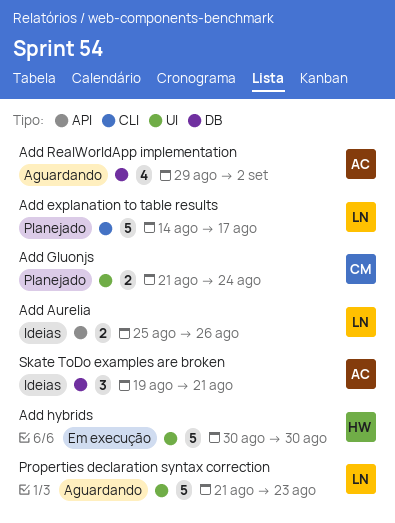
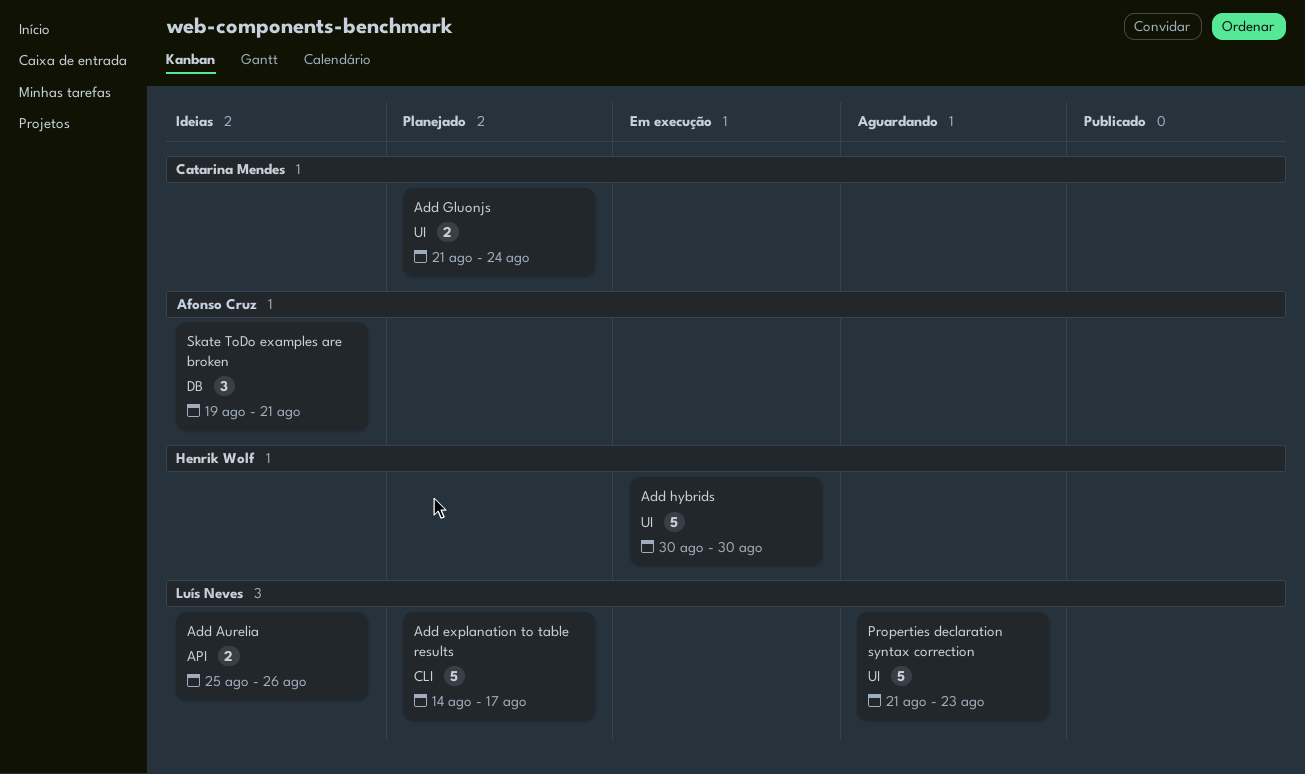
Add RealWorldApp implementation: present -> none

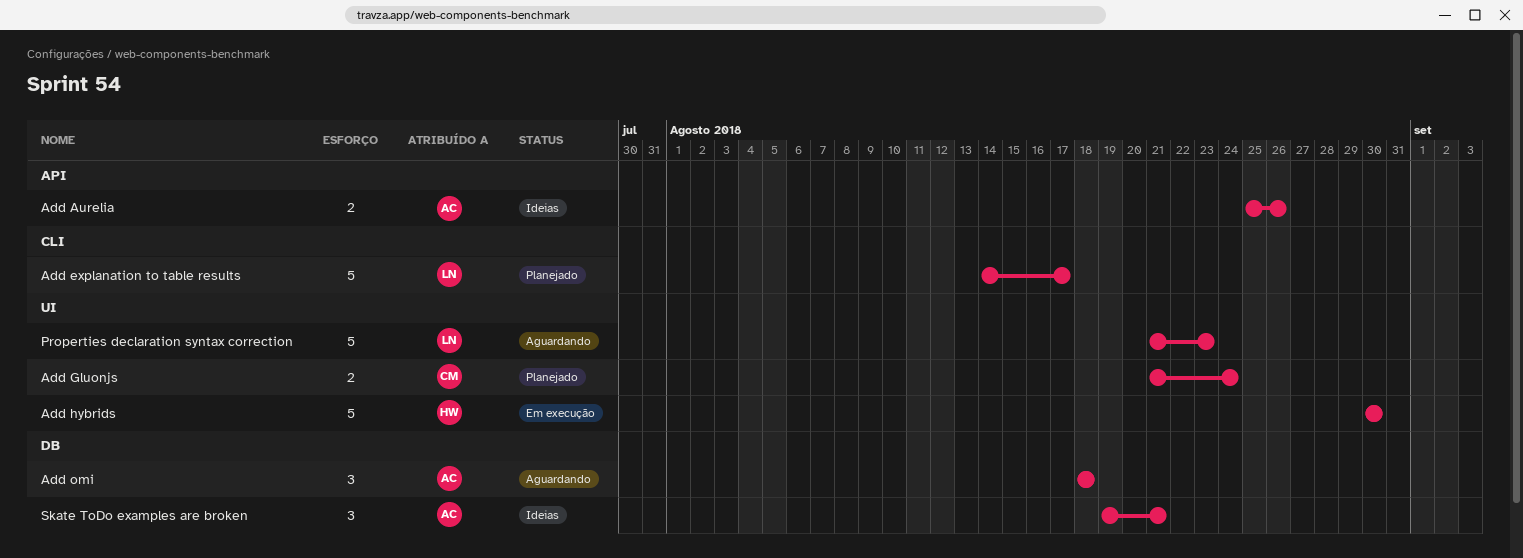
Add Aurelia, owner: Luís Neves -> Afonso Cruz
Add omi: none -> present

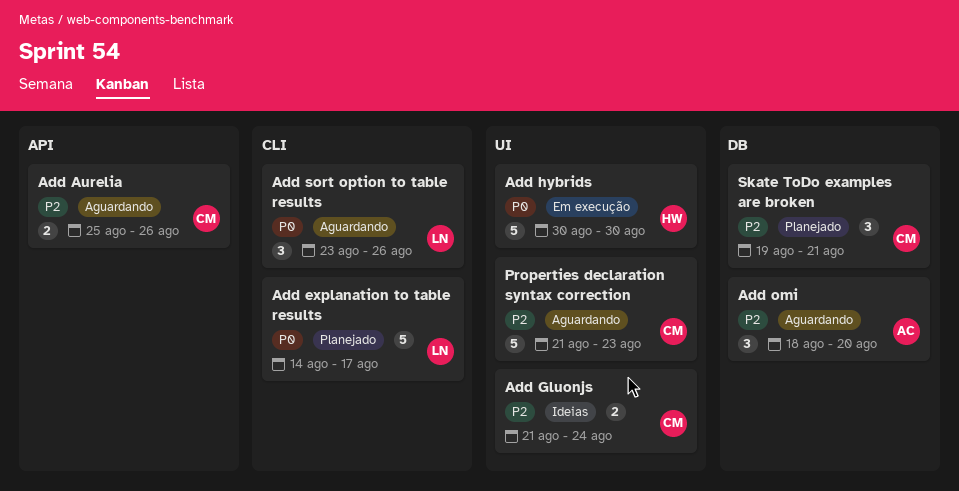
Add Aurelia, status: Ideias -> Aguardando
Add Aurelia, owner: AC -> CM
Add Gluonjs, status: Planejado -> Ideias
Add omi, due: Aug 18 -> Aug 20
Add sort option to table results: none -> present
Properties declaration syntax correction, owner: LN -> CM
Skate ToDo examples are broken, status: Ideias -> Planejado
Skate ToDo examples are broken, owner: AC -> CM

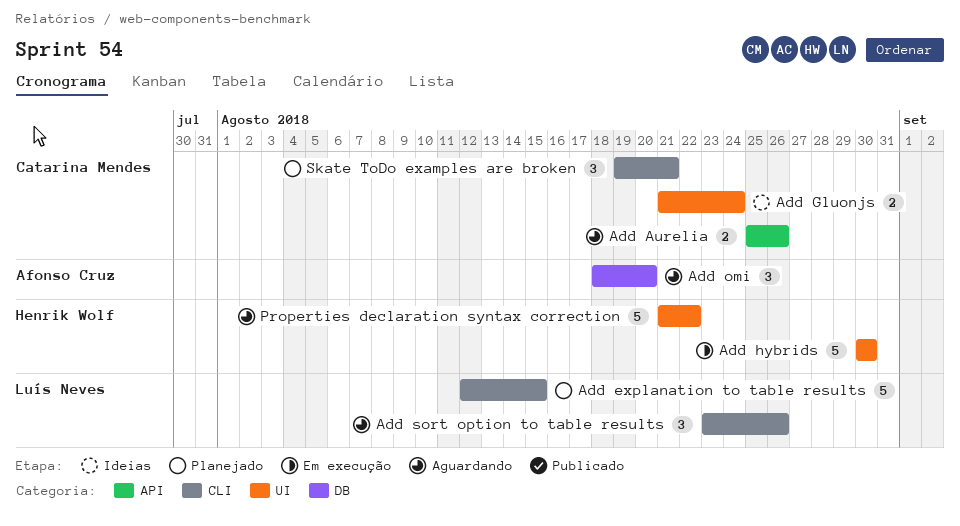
Add explanation to table results, start: Aug 14 -> Aug 12
Add explanation to table results, due: Aug 17 -> Aug 15
Properties declaration syntax correction, owner: Catarina Mendes -> Henrik Wolf
Properties declaration syntax correction, due: Aug 23 -> Aug 22
Skate ToDo examples are broken, label: DB -> CLI

